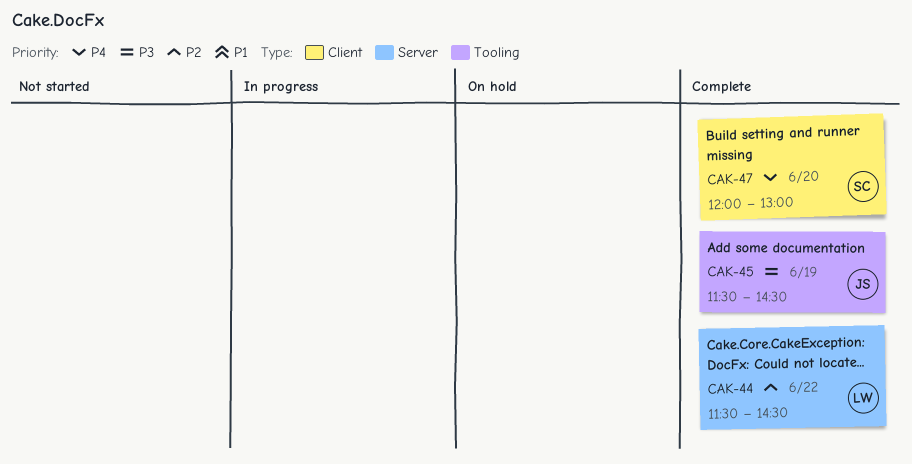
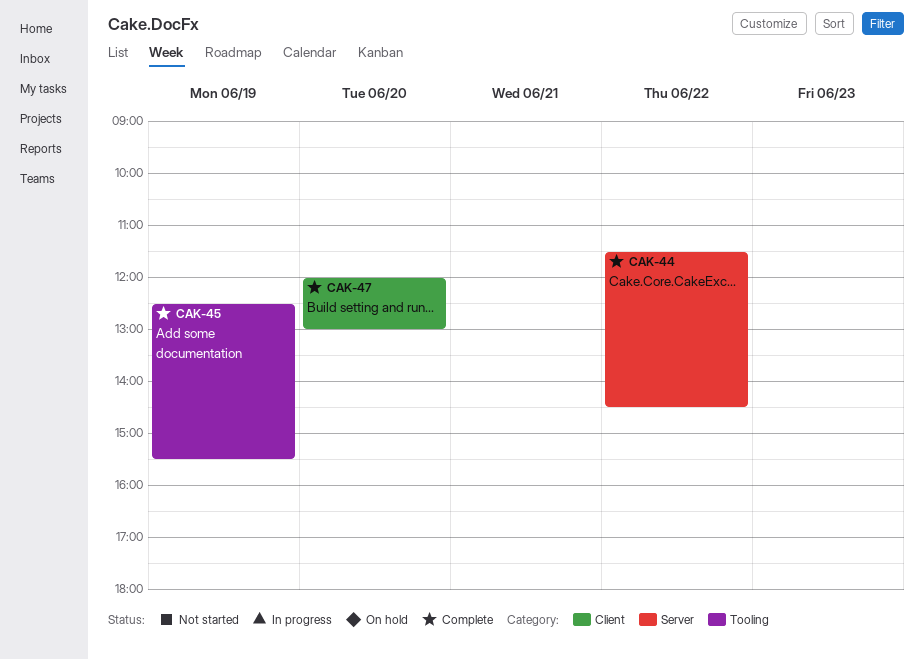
CAK-45, begins: 11:30 -> 12:30
CAK-45, ends: 14:30 -> 15:30

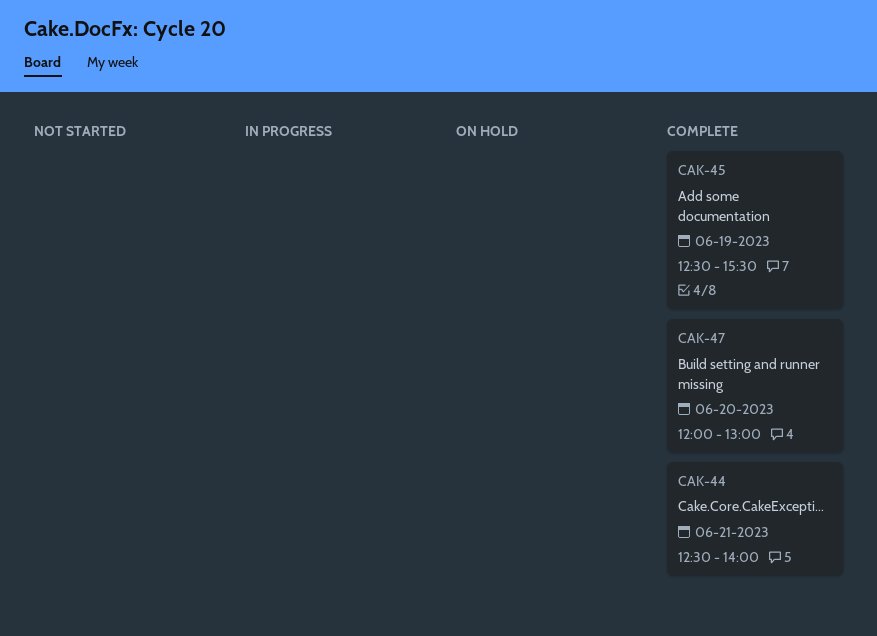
CAK-44, day: Jun 22 -> Jun 21
CAK-44, begins: 11:30 -> 12:30
CAK-44, ends: 14:30 -> 14:00

